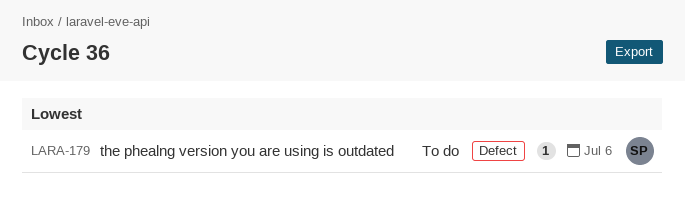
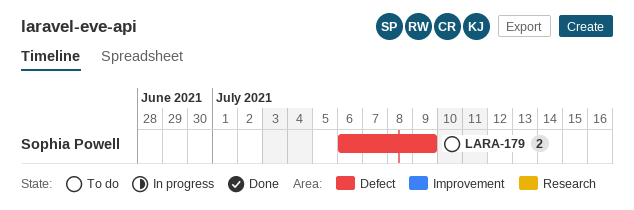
LARA-179, estimate: 1 -> 2
LARA-179, due: Jul 6 -> Jul 9

